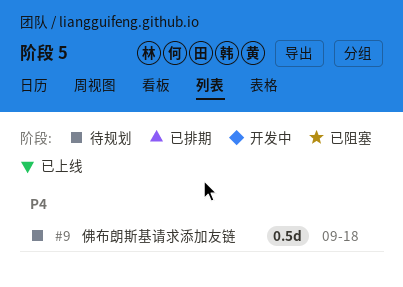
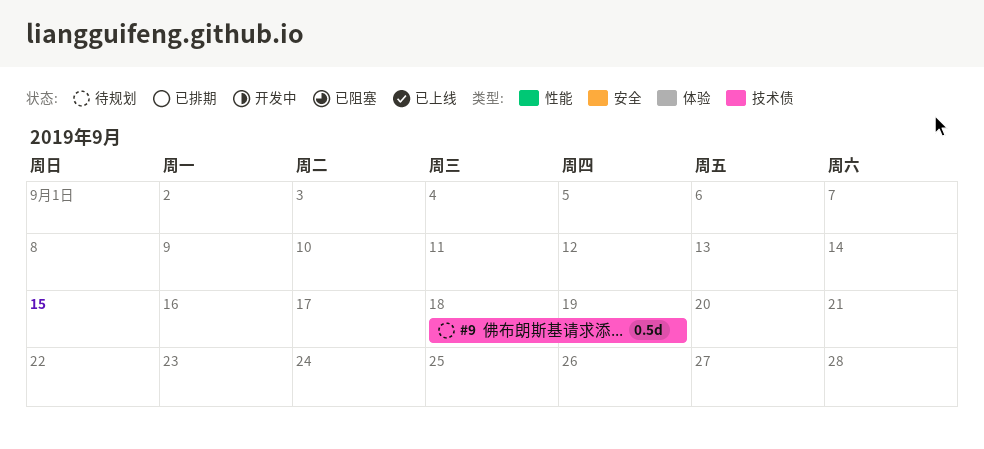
#9, due: Sep 18 -> Sep 19

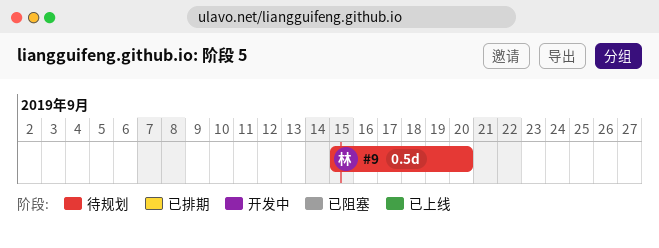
#9, start: Sep 18 -> Sep 15
#9, due: Sep 19 -> Sep 20

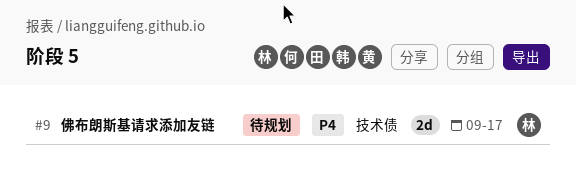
#9, estimate: 0.5d -> 2d
#9, due: Sep 20 -> Sep 17

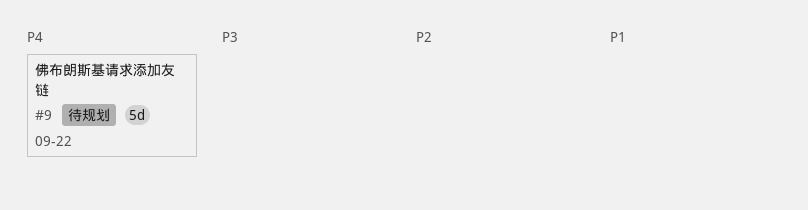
#9, estimate: 2d -> 5d
#9, due: Sep 17 -> Sep 22

